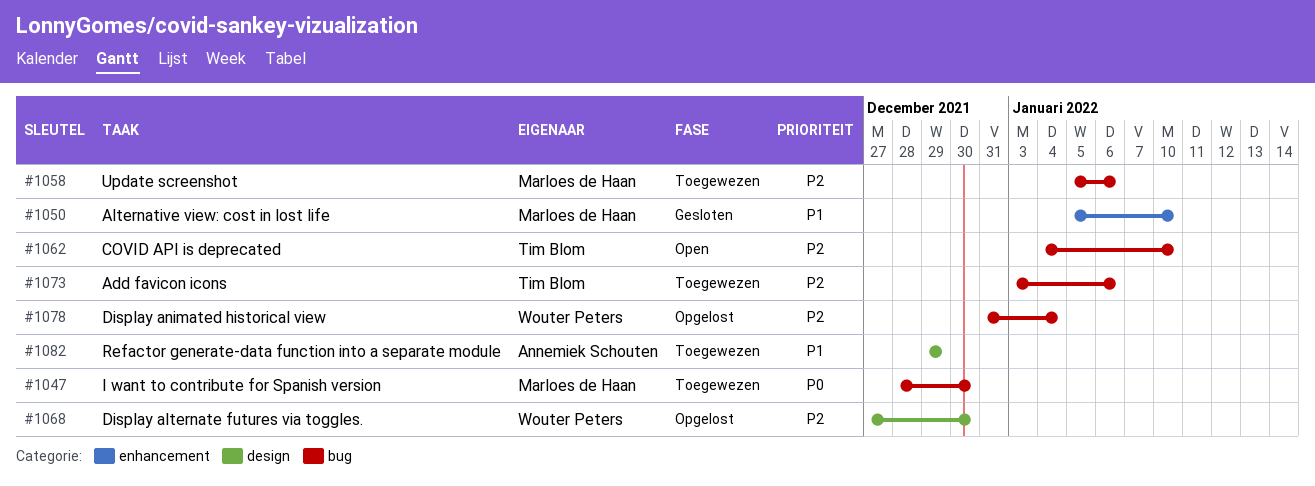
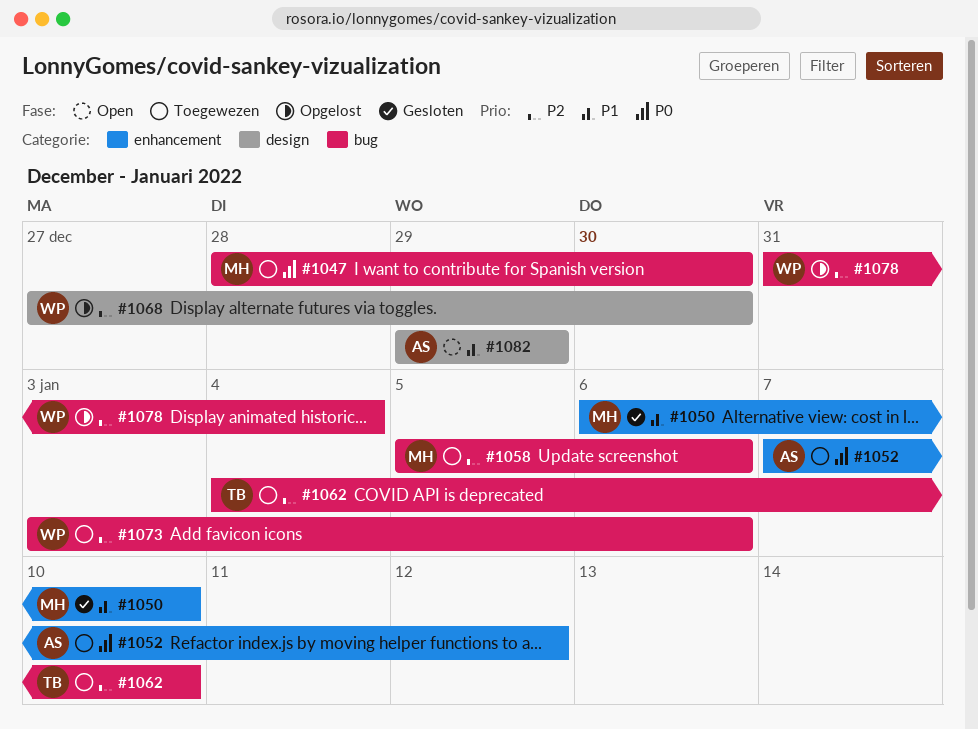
#1050, start: Jan 5 -> Jan 6
#1052: none -> present
#1062, status: Open -> Toegewezen
#1073, owner: Tim Blom -> Wouter Peters
#1082, status: Toegewezen -> Open

